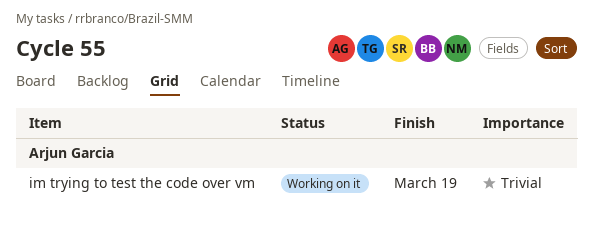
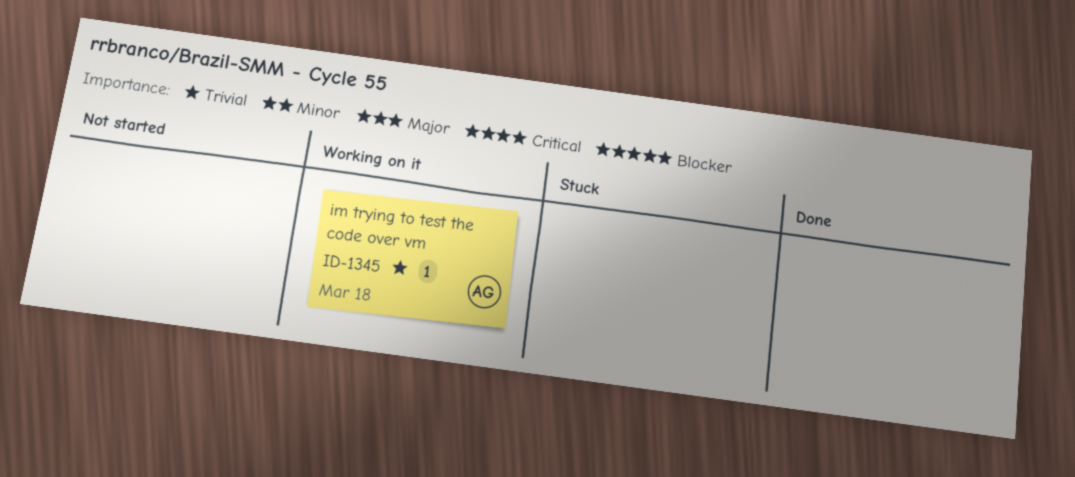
im trying to test the code over vm, due: Mar 19 -> Mar 18

